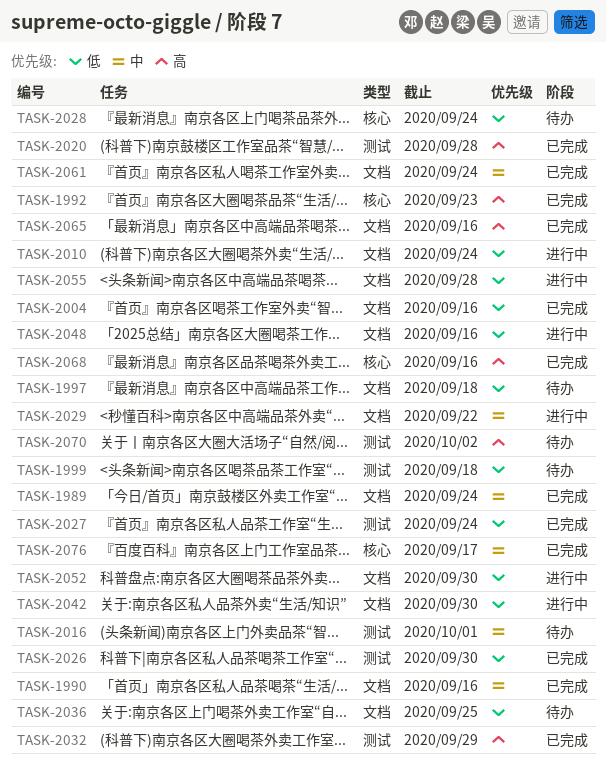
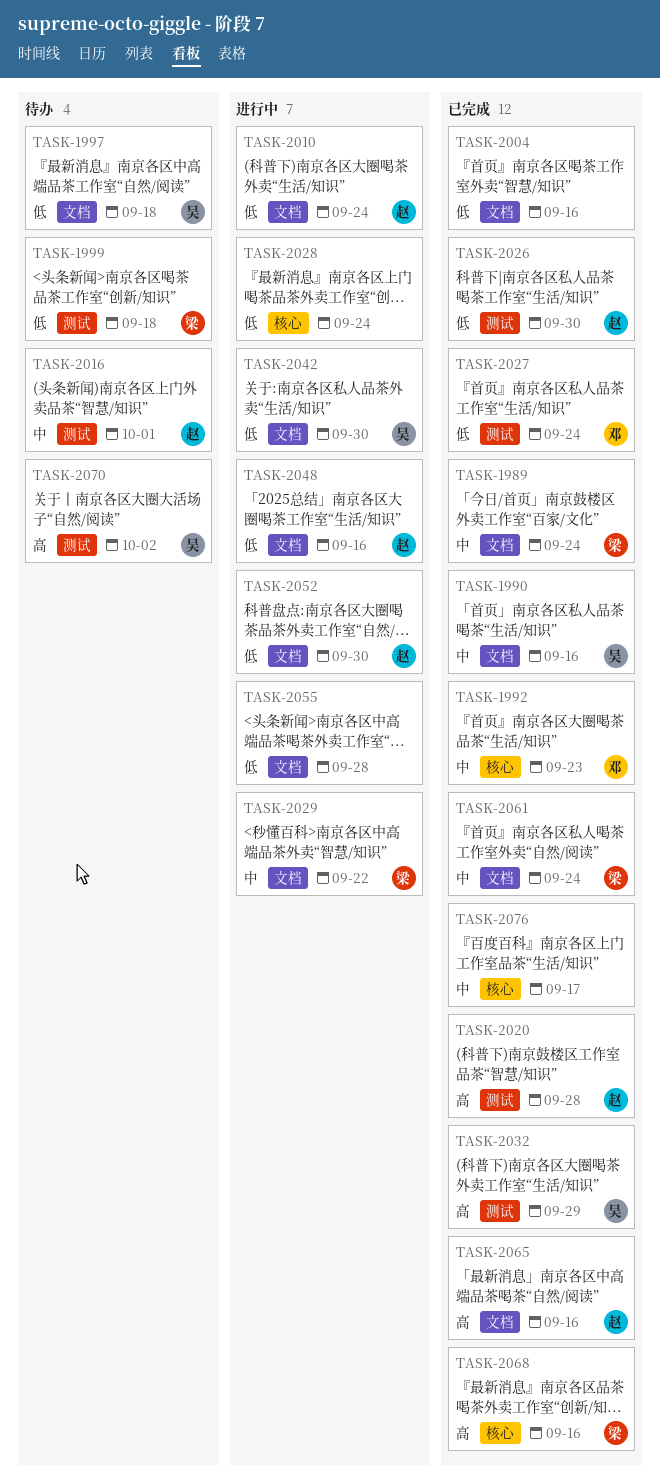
TASK-1992, priority: 高 -> 中
TASK-2028, status: 待办 -> 进行中
TASK-2036: present -> none

